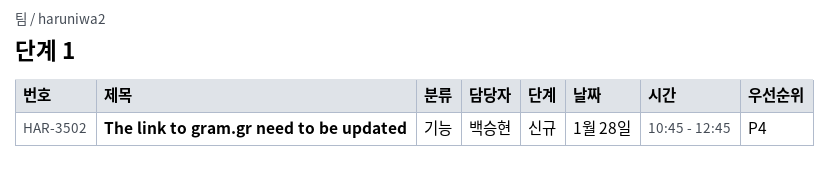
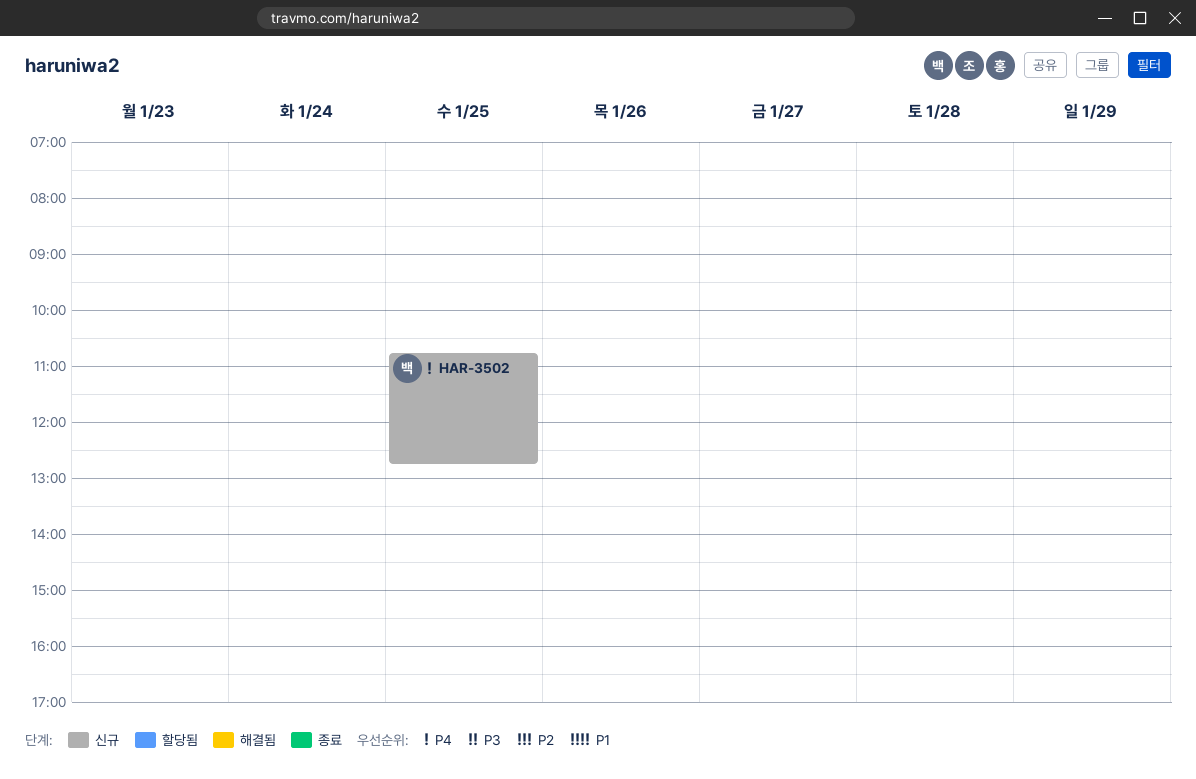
HAR-3502, day: Jan 28 -> Jan 25

